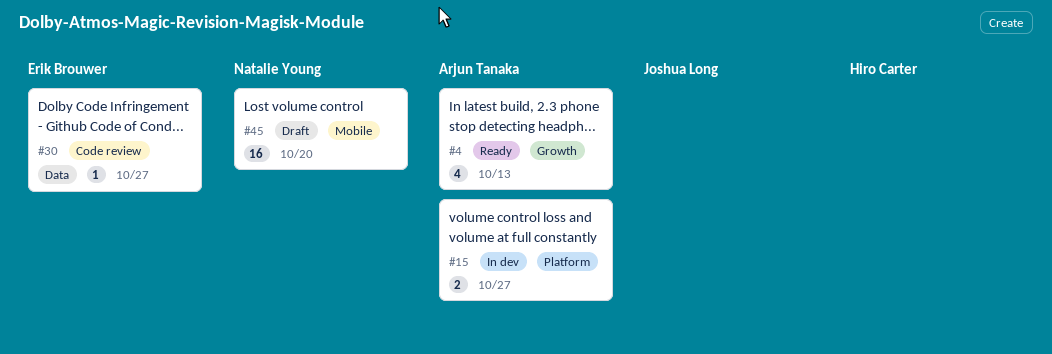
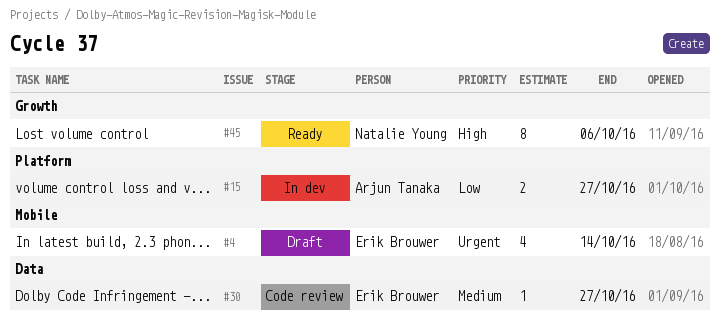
#4, status: Ready -> Draft
#4, owner: Arjun Tanaka -> Erik Brouwer
#4, label: Growth -> Mobile
#4, due: Oct 13 -> Oct 14
#45, status: Draft -> Ready
#45, label: Mobile -> Growth
#45, estimate: 16 -> 8
#45, due: Oct 20 -> Oct 6

